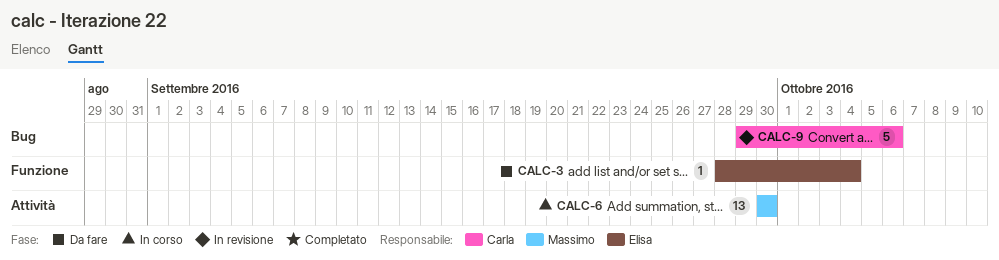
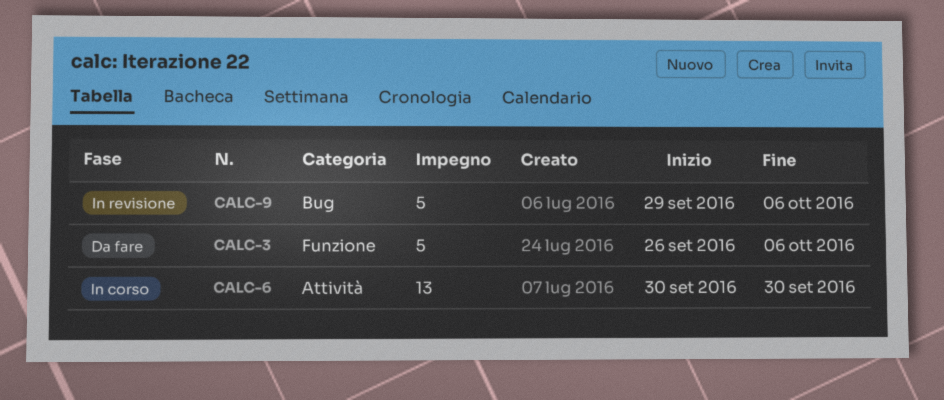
CALC-3, estimate: 1 -> 5
CALC-3, start: Sep 28 -> Sep 26
CALC-3, due: Oct 4 -> Oct 6

